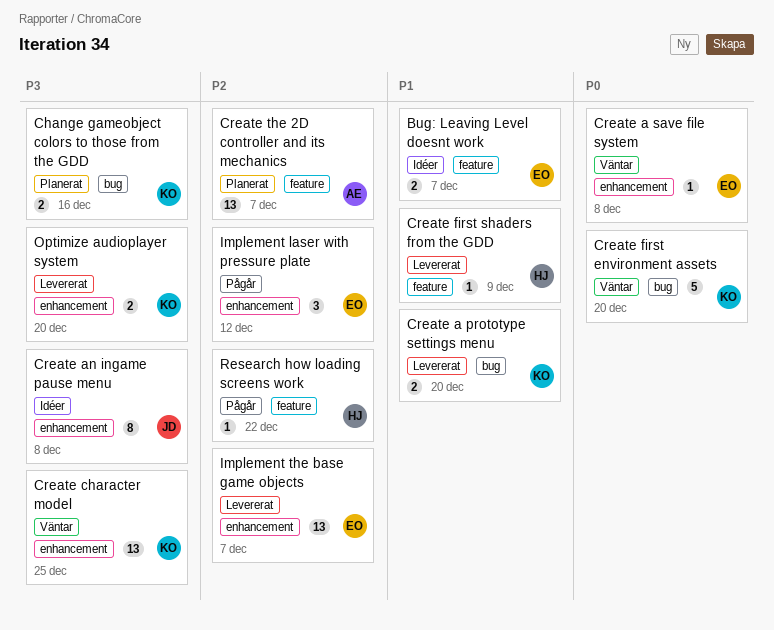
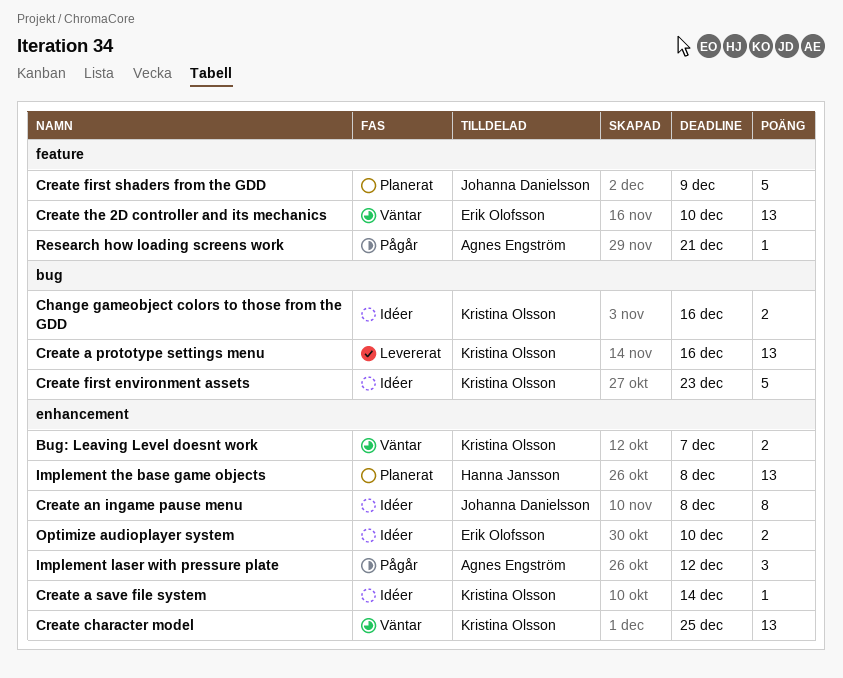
Bug: Leaving Level doesnt work, status: Idéer -> Väntar
Bug: Leaving Level doesnt work, owner: Erik Olofsson -> Kristina Olsson
Bug: Leaving Level doesnt work, label: feature -> enhancement
Change gameobject colors to those from the GDD, status: Planerat -> Idéer
Create a prototype settings menu, estimate: 2 -> 13
Create a prototype settings menu, due: Dec 20 -> Dec 16
Create a save file system, status: Väntar -> Idéer
Create a save file system, owner: Erik Olofsson -> Kristina Olsson
Create a save file system, due: Dec 8 -> Dec 14
Create first environment assets, status: Väntar -> Idéer
Create first environment assets, due: Dec 20 -> Dec 23
Create first shaders from the GDD, status: Levererat -> Planerat
Create first shaders from the GDD, owner: Hanna Jansson -> Johanna Danielsson
Create first shaders from the GDD, estimate: 1 -> 5
Create the 2D controller and its mechanics, status: Planerat -> Väntar
Create the 2D controller and its mechanics, owner: Agnes Engström -> Erik Olofsson
Create the 2D controller and its mechanics, due: Dec 7 -> Dec 10
Implement laser with pressure plate, owner: Erik Olofsson -> Agnes Engström
Implement the base game objects, status: Levererat -> Planerat
Implement the base game objects, owner: Erik Olofsson -> Hanna Jansson
Implement the base game objects, due: Dec 7 -> Dec 8
Optimize audioplayer system, status: Levererat -> Idéer
Optimize audioplayer system, owner: Kristina Olsson -> Erik Olofsson
Optimize audioplayer system, due: Dec 20 -> Dec 10
Research how loading screens work, owner: Hanna Jansson -> Agnes Engström
Research how loading screens work, due: Dec 22 -> Dec 21

